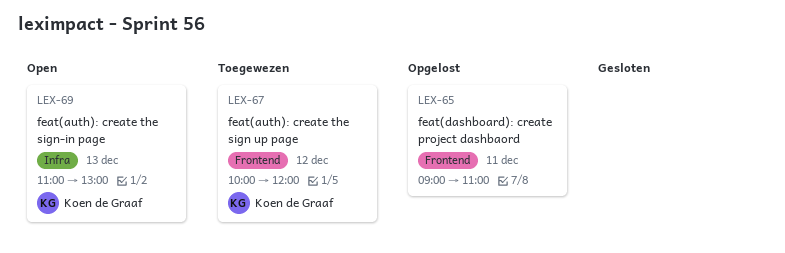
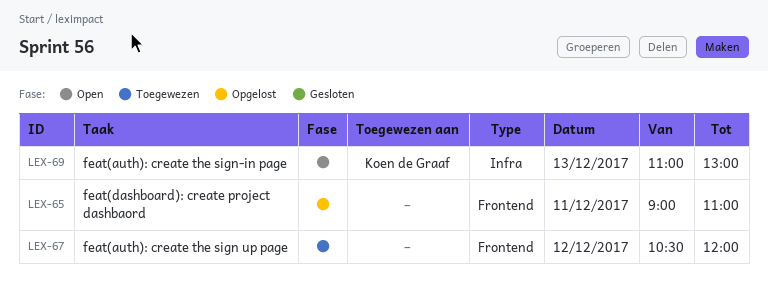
LEX-67, owner: Koen de Graaf -> none
LEX-67, begins: 10:00 -> 10:30

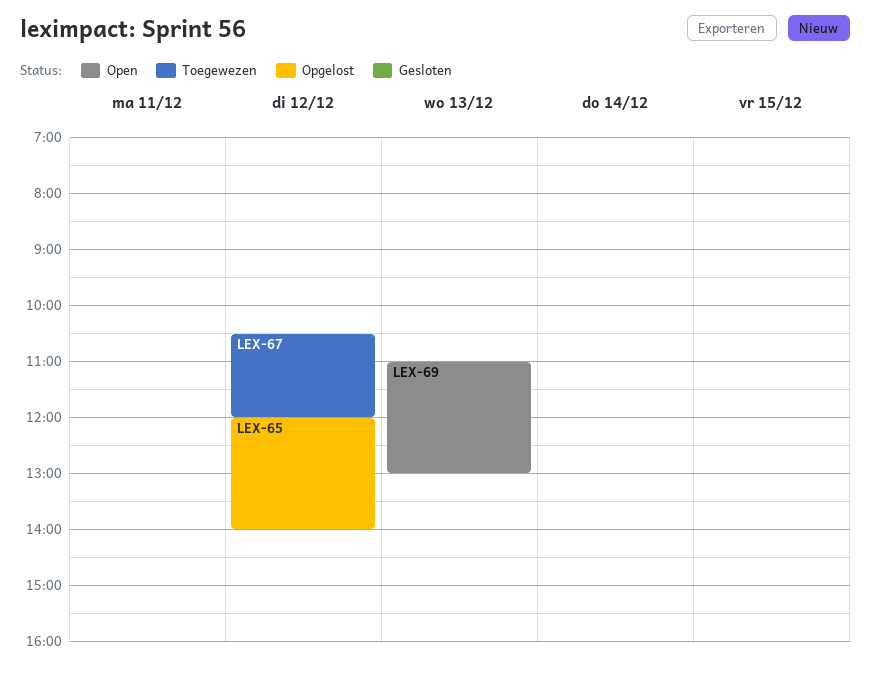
LEX-65, day: Dec 11 -> Dec 12
LEX-65, begins: 09:00 -> 12:00
LEX-65, ends: 11:00 -> 14:00

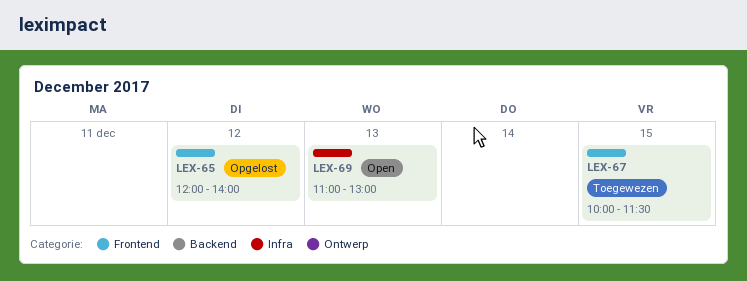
LEX-67, day: Dec 12 -> Dec 15
LEX-67, begins: 10:30 -> 10:00
LEX-67, ends: 12:00 -> 11:30

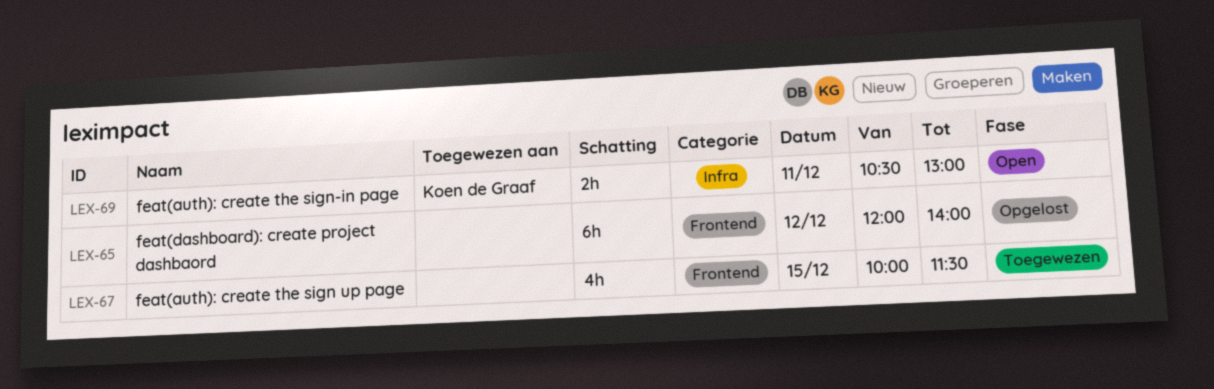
LEX-69, day: Dec 13 -> Dec 11
LEX-69, begins: 11:00 -> 10:30

